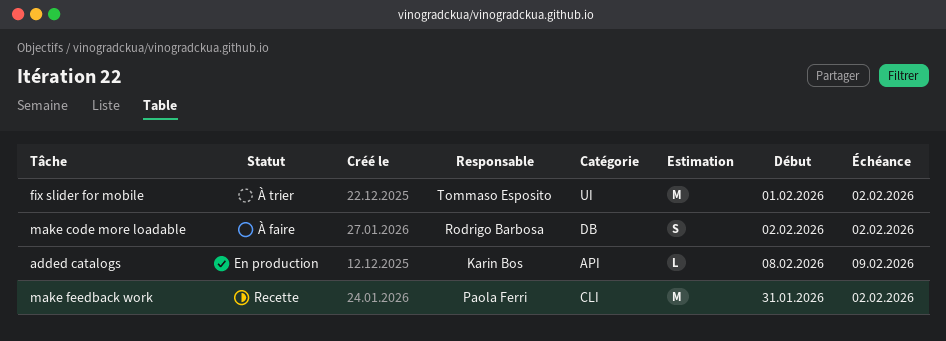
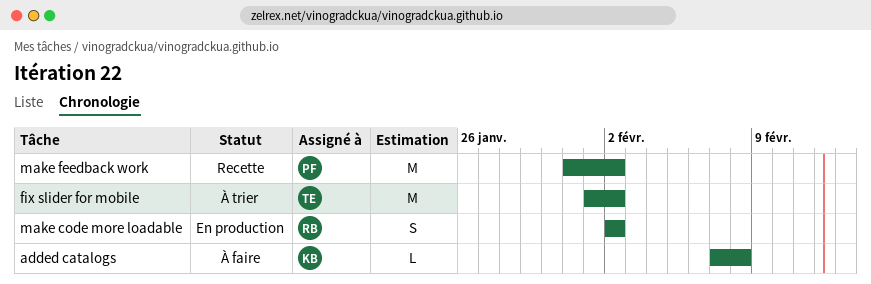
added catalogs, status: En production -> À faire
added catalogs, start: Feb 8 -> Feb 7
added catalogs, due: Feb 9 -> Feb 8
make code more loadable, status: À faire -> En production

